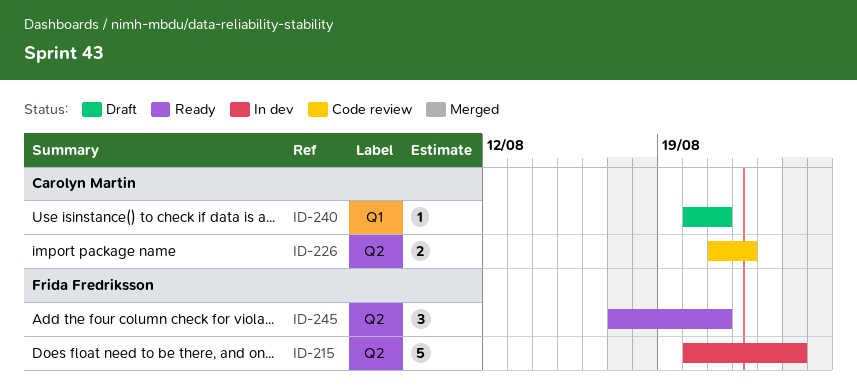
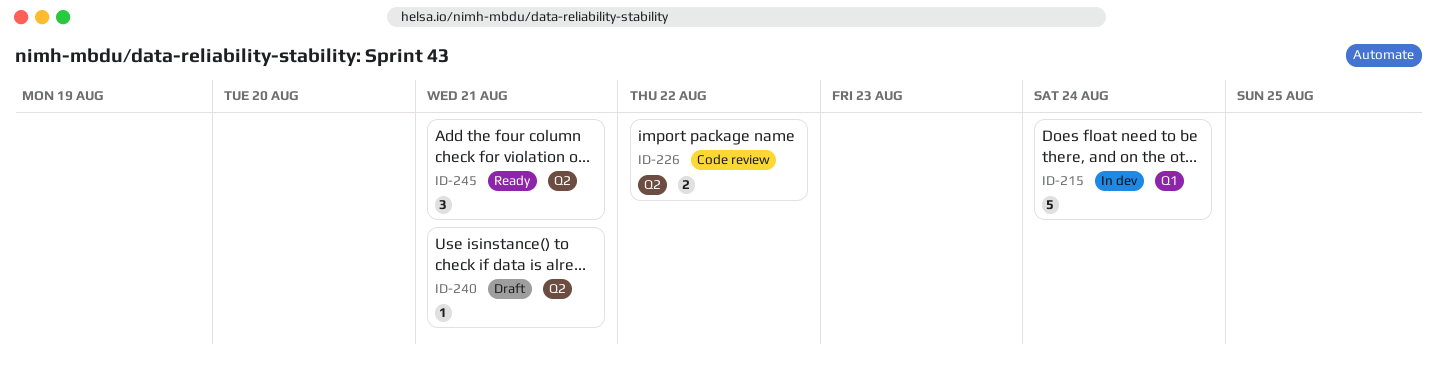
ID-215, label: Q2 -> Q1
ID-240, label: Q1 -> Q2

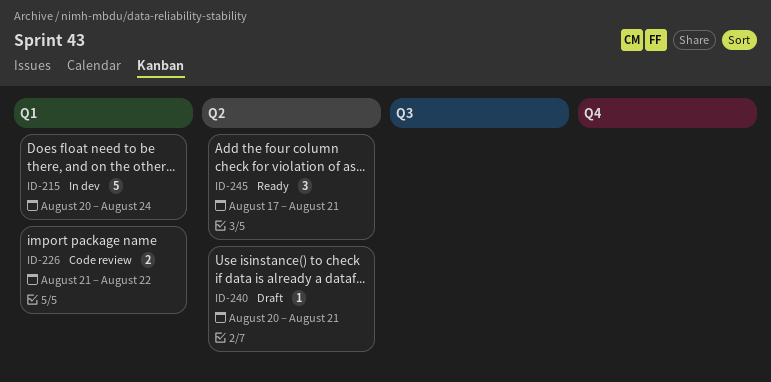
ID-226, label: Q2 -> Q1

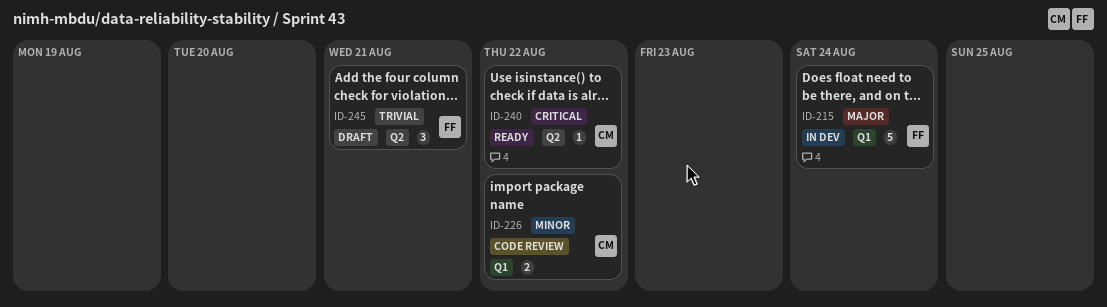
ID-240, status: Draft -> Ready
ID-240, due: Aug 21 -> Aug 22
ID-245, status: Ready -> Draft

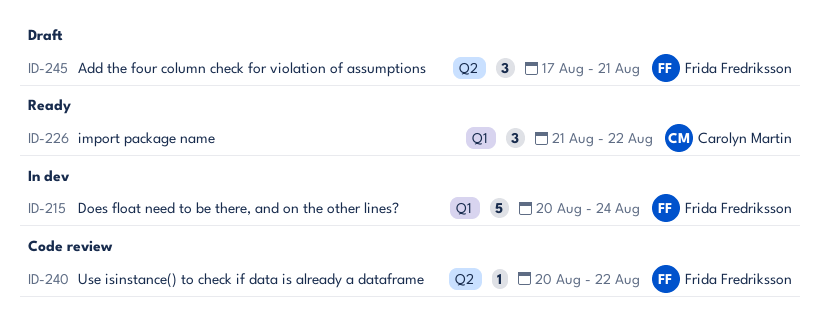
ID-226, status: Code review -> Ready
ID-226, estimate: 2 -> 3
ID-240, status: Ready -> Code review
ID-240, owner: Carolyn Martin -> Frida Fredriksson

